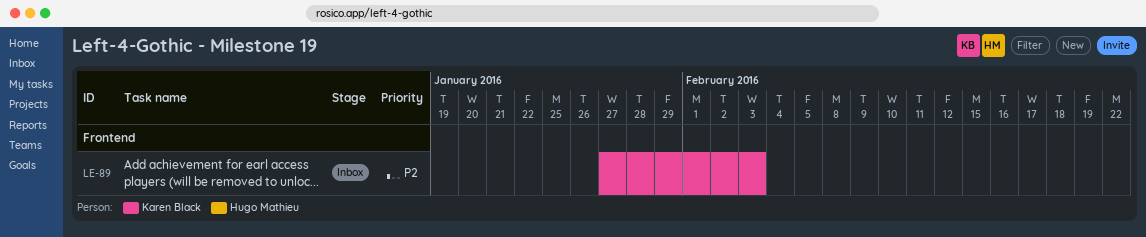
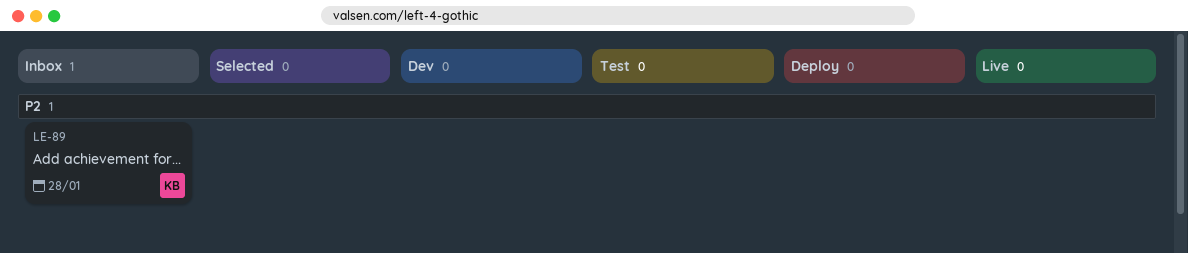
LE-89, due: Feb 3 -> Jan 28

